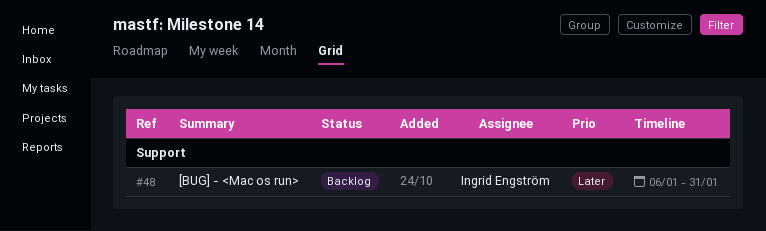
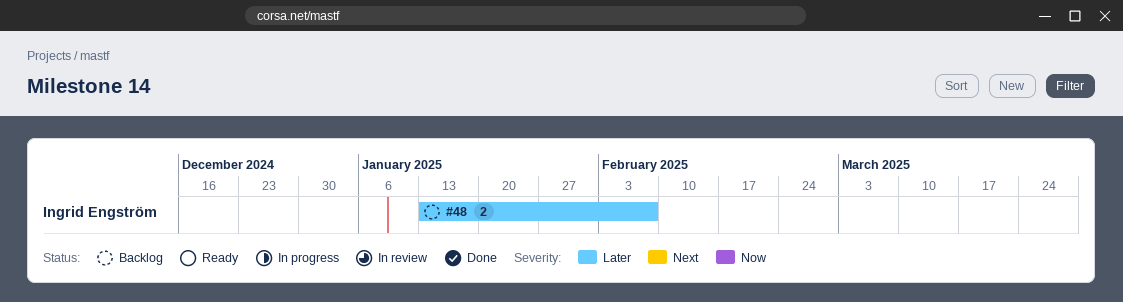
#48, start: Jan 6 -> Jan 13
#48, due: Jan 31 -> Feb 7

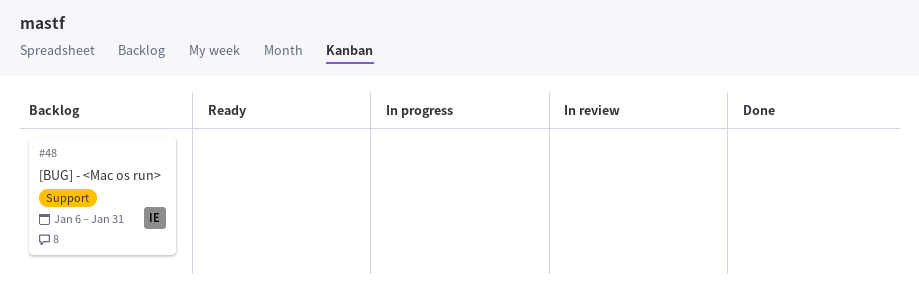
#48, start: Jan 13 -> Jan 6
#48, due: Feb 7 -> Jan 31

